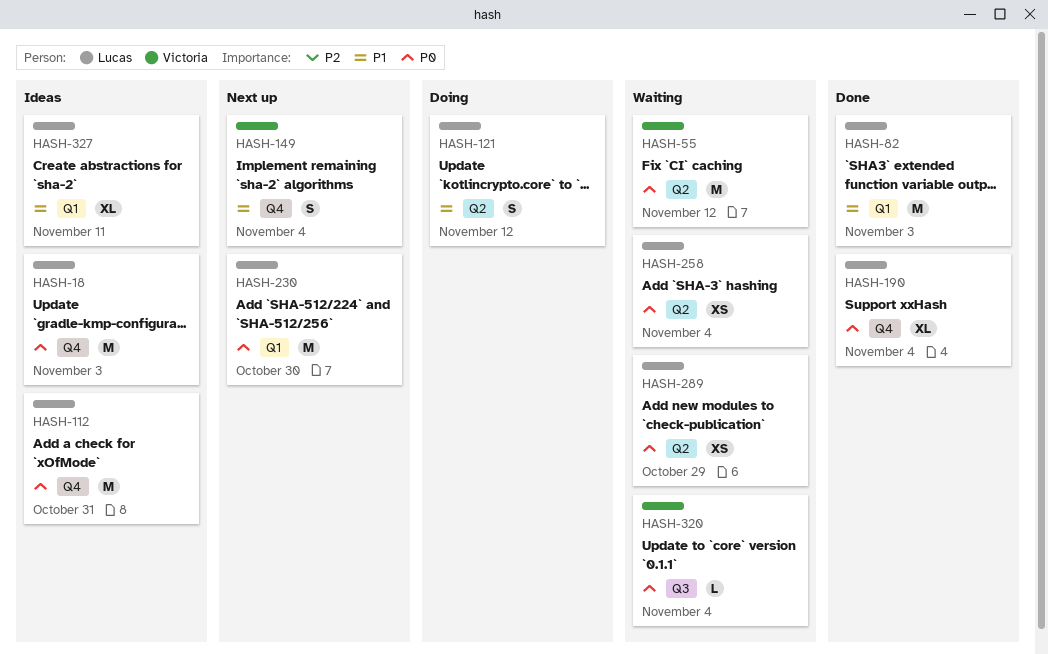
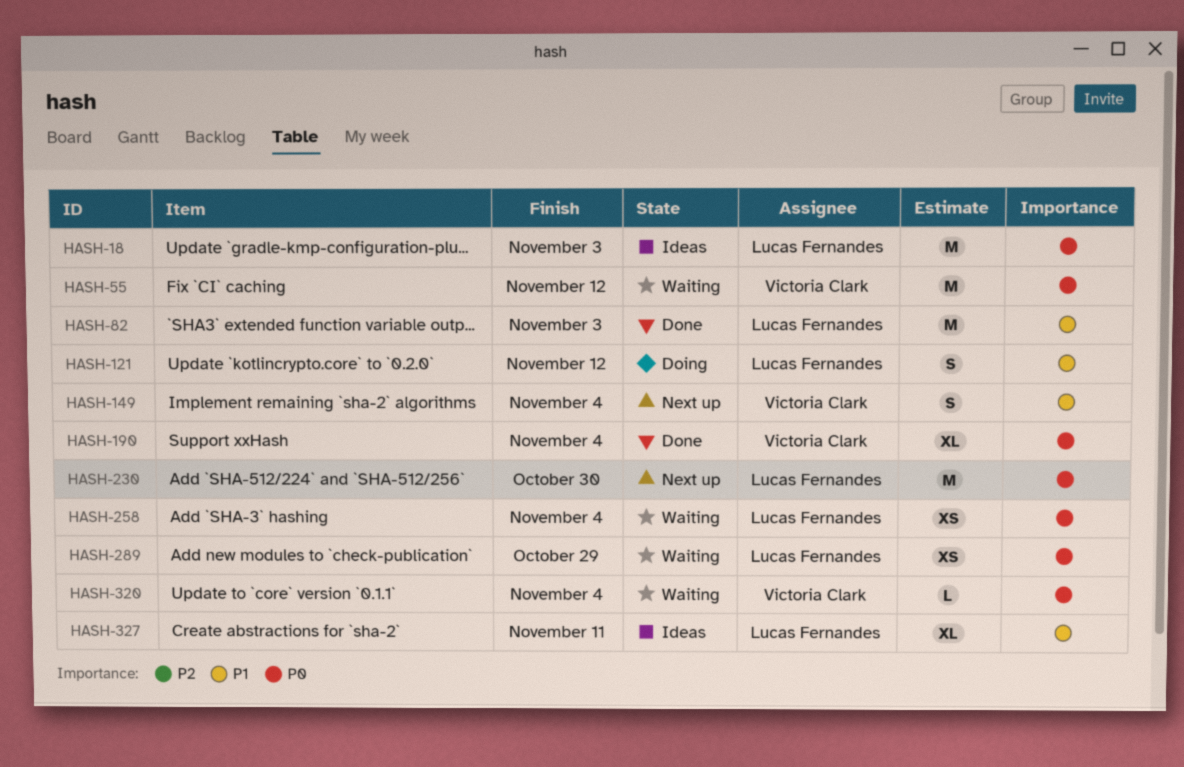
HASH-112: present -> none
HASH-190, owner: Lucas Fernandes -> Victoria Clark

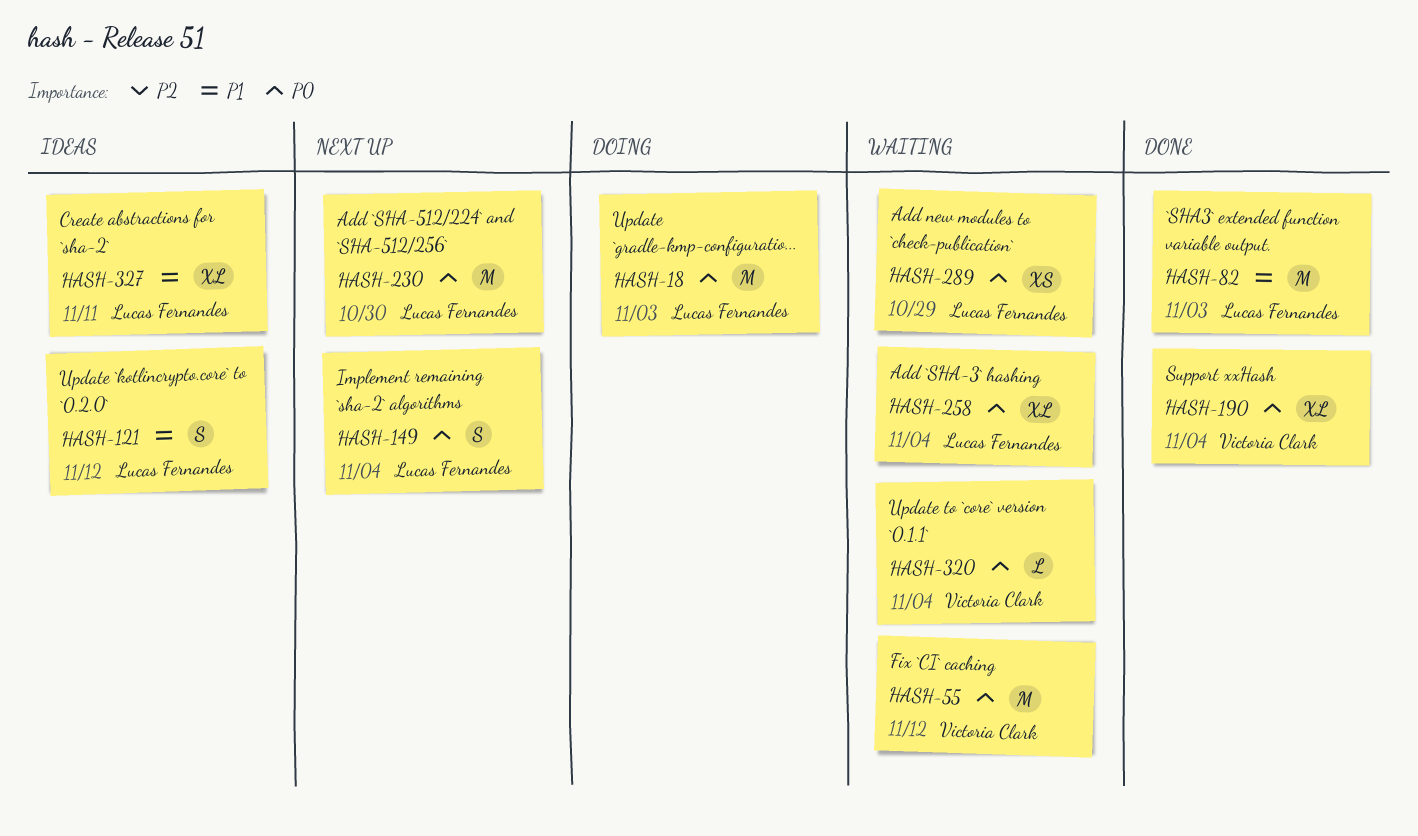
HASH-18, status: Ideas -> Doing
HASH-121, status: Doing -> Ideas
HASH-149, owner: Victoria Clark -> Lucas Fernandes
HASH-149, priority: P1 -> P0
HASH-258, estimate: XS -> XL

